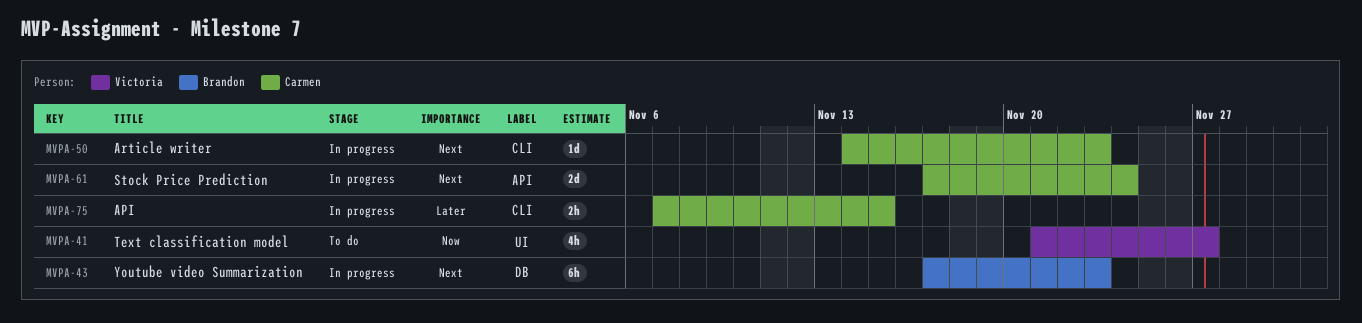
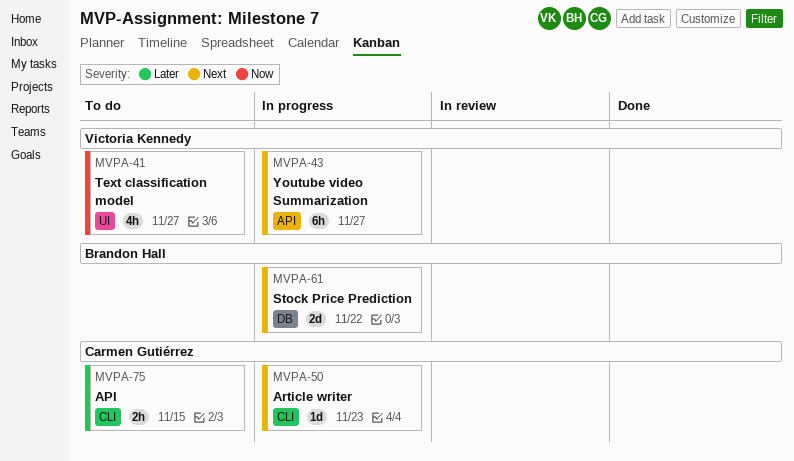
MVPA-43, owner: Brandon Hall -> Victoria Kennedy
MVPA-43, label: DB -> API
MVPA-43, due: Nov 23 -> Nov 27
MVPA-61, owner: Carmen Gutiérrez -> Brandon Hall
MVPA-61, label: API -> DB
MVPA-61, due: Nov 24 -> Nov 22
MVPA-75, status: In progress -> To do

